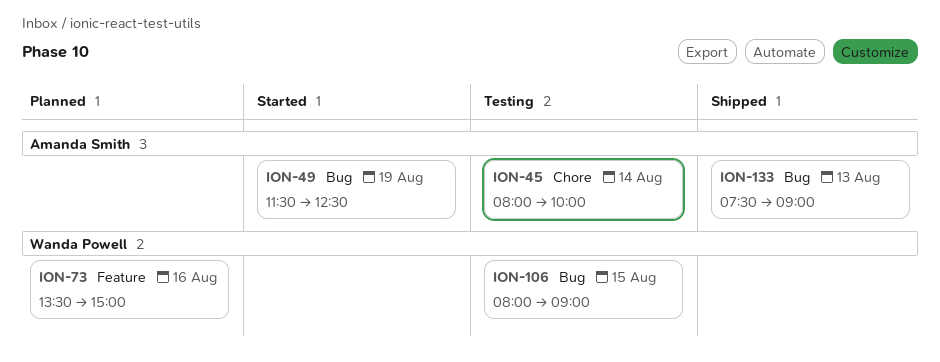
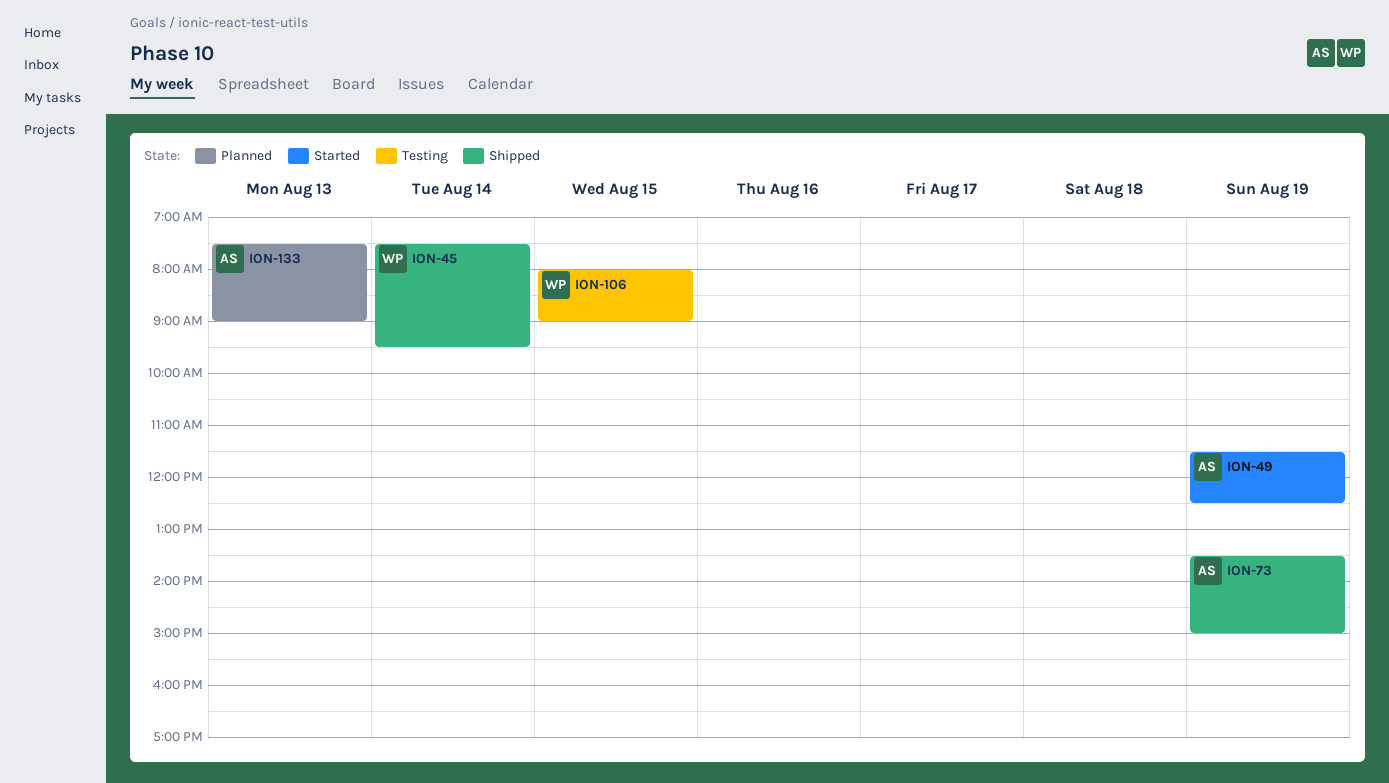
ION-45, status: Testing -> Shipped
ION-45, owner: Amanda Smith -> Wanda Powell
ION-45, begins: 08:00 -> 07:30
ION-45, ends: 10:00 -> 09:30
ION-73, status: Planned -> Shipped
ION-73, owner: Wanda Powell -> Amanda Smith
ION-73, day: Aug 16 -> Aug 19
ION-133, status: Shipped -> Planned

